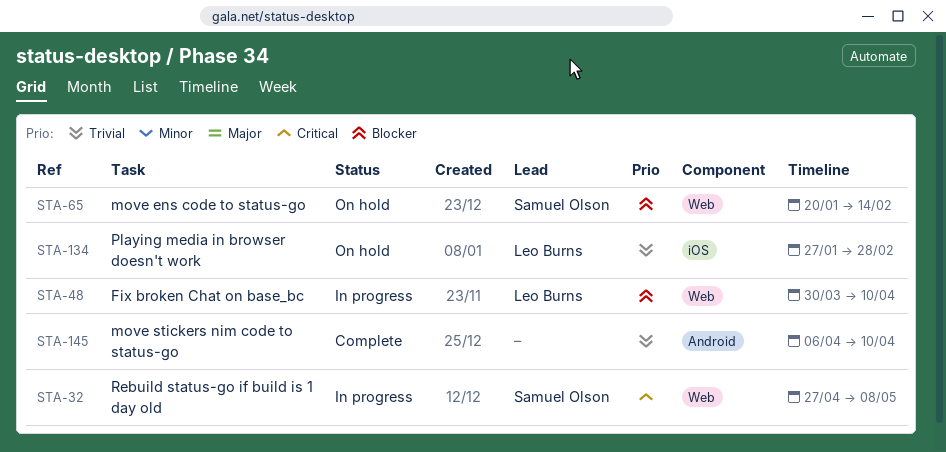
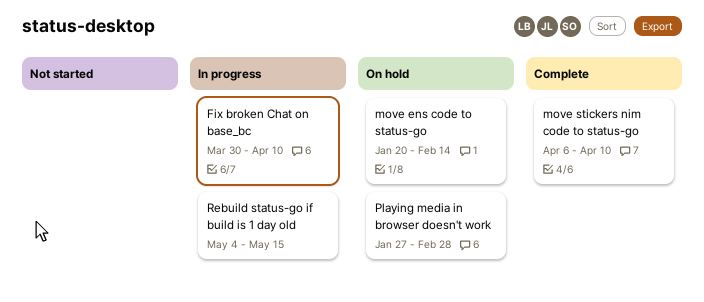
Rebuild status-go if build is 1 day old, start: Apr 27 -> May 4
Rebuild status-go if build is 1 day old, due: May 8 -> May 15

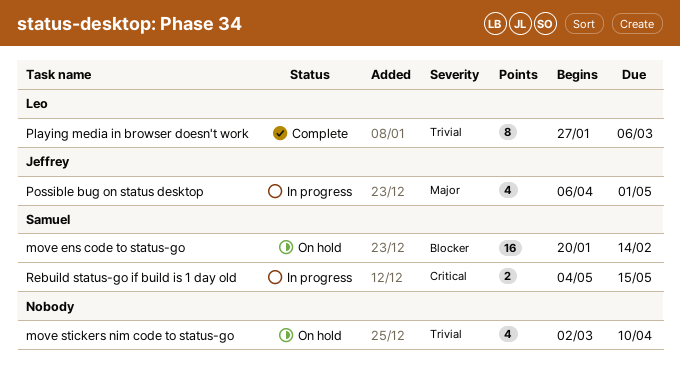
Fix broken Chat on base_bc: present -> none
move stickers nim code to status-go, status: Complete -> On hold
move stickers nim code to status-go, start: Apr 6 -> Mar 2
Playing media in browser doesn't work, status: On hold -> Complete
Playing media in browser doesn't work, due: Feb 28 -> Mar 6
Possible bug on status desktop: none -> present

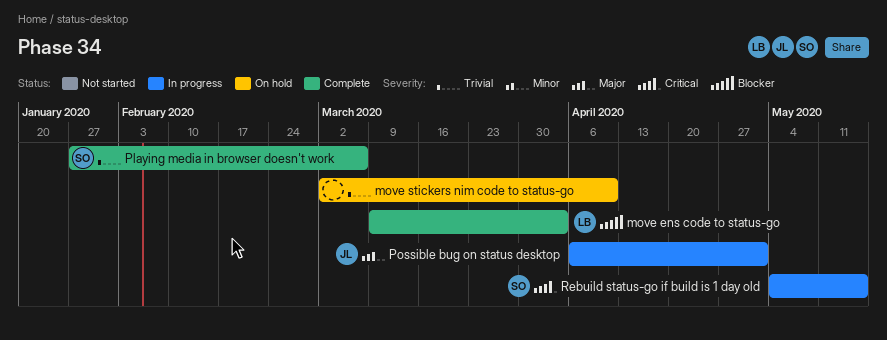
move ens code to status-go, status: On hold -> Complete
move ens code to status-go, owner: Samuel -> Leo
move ens code to status-go, start: Jan 20 -> Mar 9
move ens code to status-go, due: Feb 14 -> Apr 3
Playing media in browser doesn't work, owner: Leo -> Samuel

